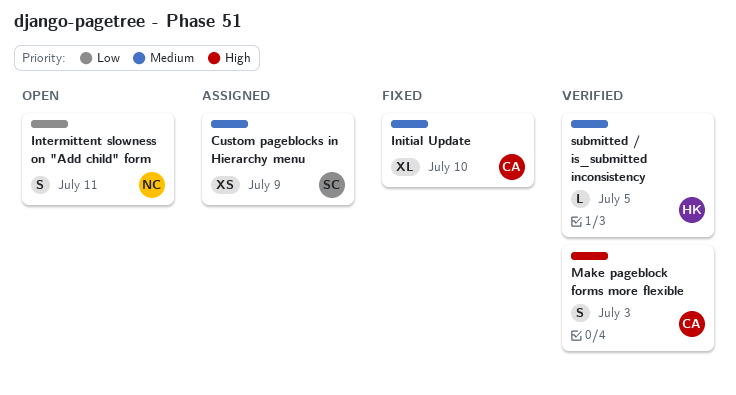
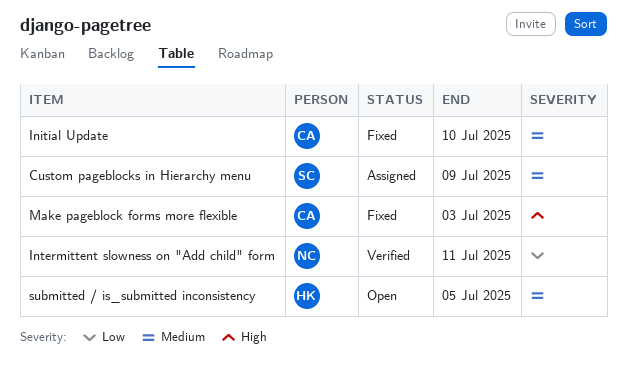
Intermittent slowness on "Add child" form, status: Open -> Verified
Make pageblock forms more flexible, status: Verified -> Fixed
submitted / is_submitted inconsistency, status: Verified -> Open

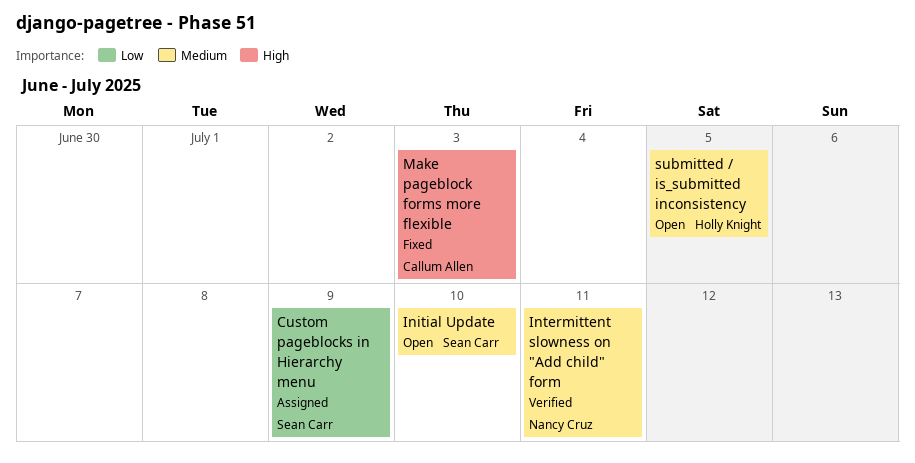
Custom pageblocks in Hierarchy menu, priority: Medium -> Low
Initial Update, status: Fixed -> Open
Initial Update, owner: Callum Allen -> Sean Carr
Intermittent slowness on "Add child" form, priority: Low -> Medium

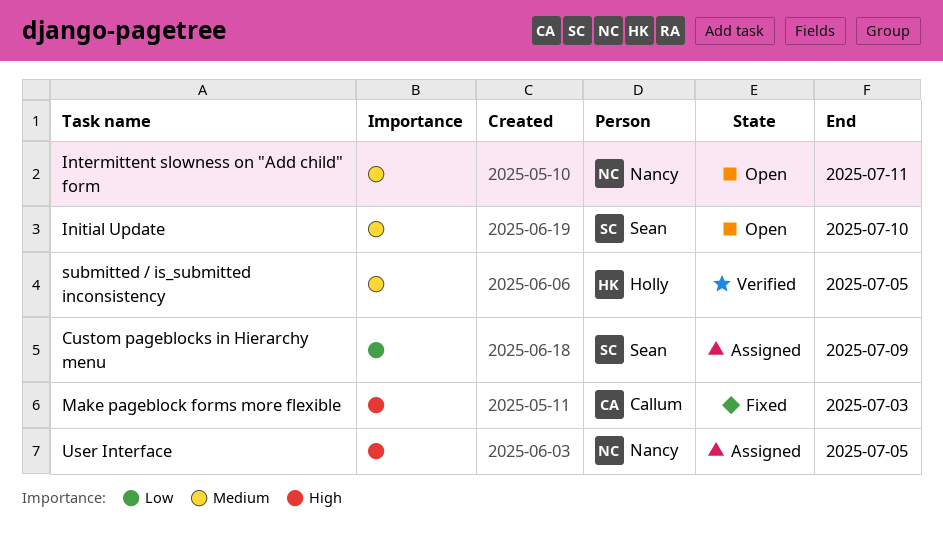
Intermittent slowness on "Add child" form, status: Verified -> Open
submitted / is_submitted inconsistency, status: Open -> Verified
User Interface: none -> present

